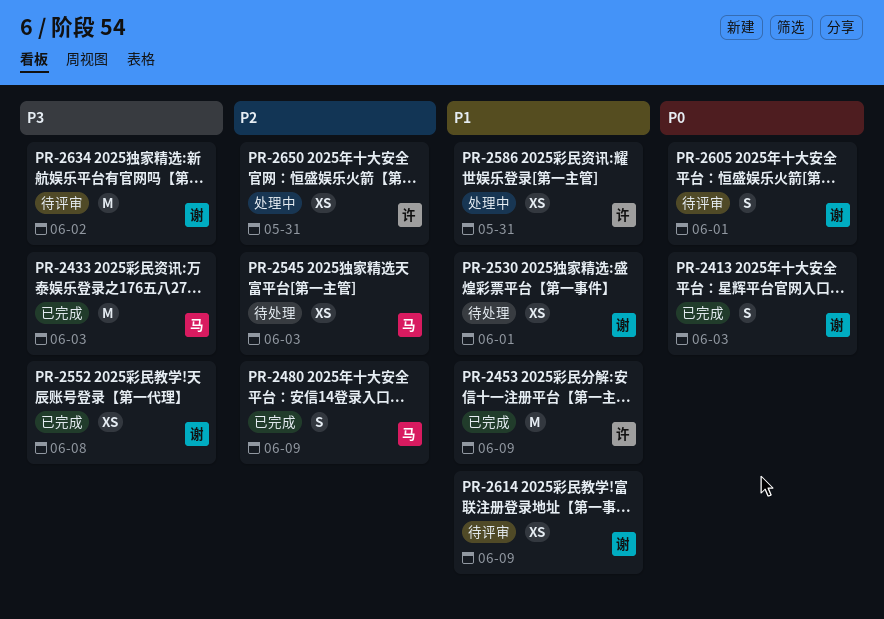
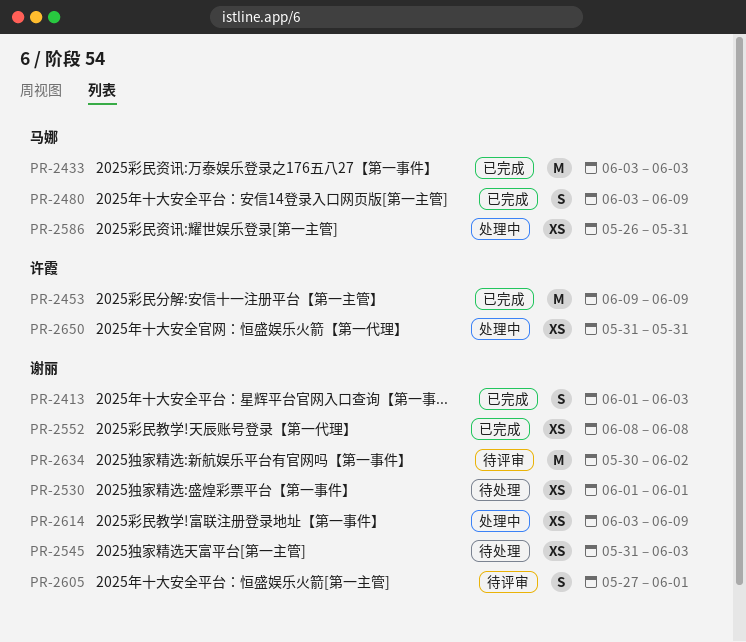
PR-2545, owner: 马娜 -> 谢丽
PR-2586, owner: 许霞 -> 马娜
PR-2614, status: 待评审 -> 处理中

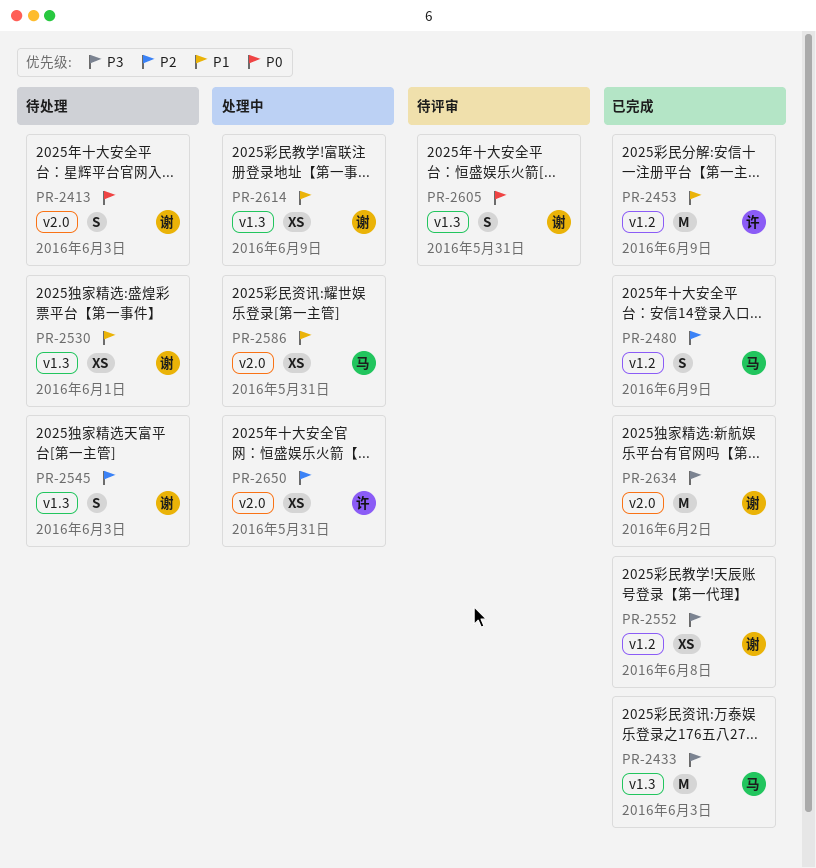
PR-2413, status: 已完成 -> 待处理
PR-2545, estimate: XS -> S
PR-2605, due: Jun 1 -> May 31
PR-2634, status: 待评审 -> 已完成

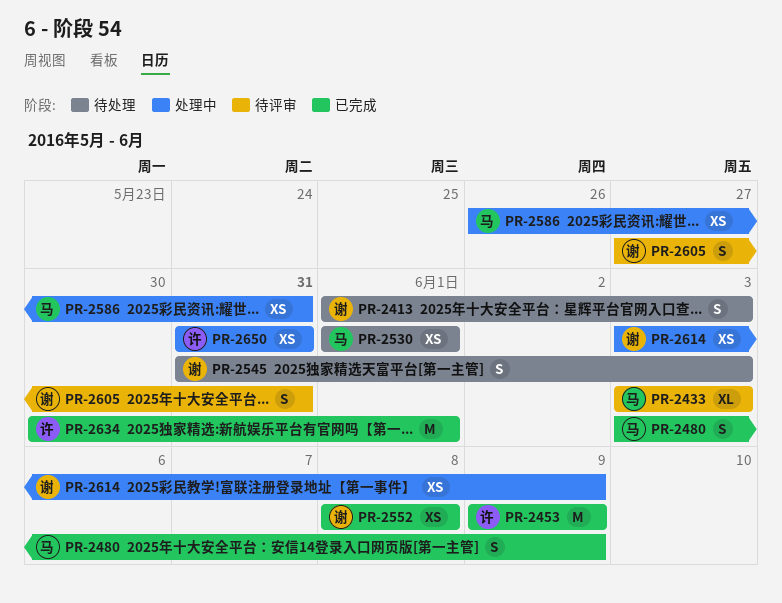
PR-2433, status: 已完成 -> 待评审
PR-2433, estimate: M -> XL
PR-2530, owner: 谢 -> 马
PR-2634, owner: 谢 -> 许
PR-2634, due: Jun 2 -> Jun 1

